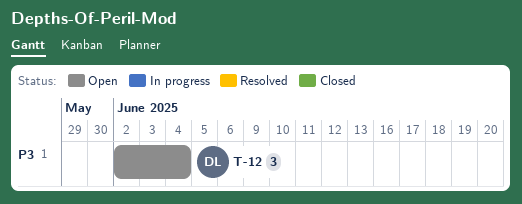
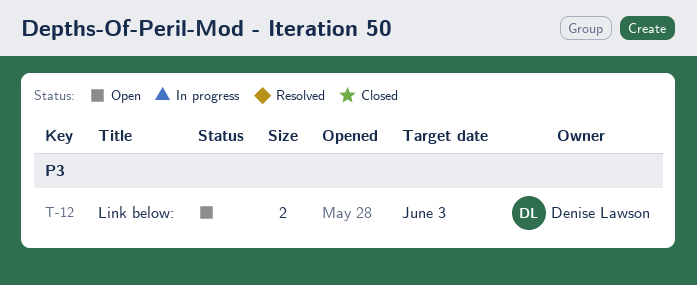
T-12, estimate: 3 -> 2
T-12, due: Jun 4 -> Jun 3

